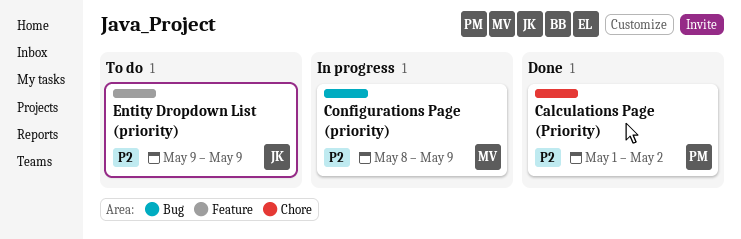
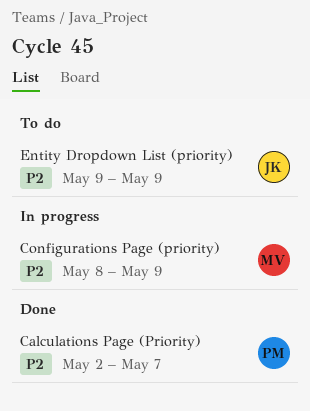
Calculations Page (Priority), start: May 1 -> May 2
Calculations Page (Priority), due: May 2 -> May 7

